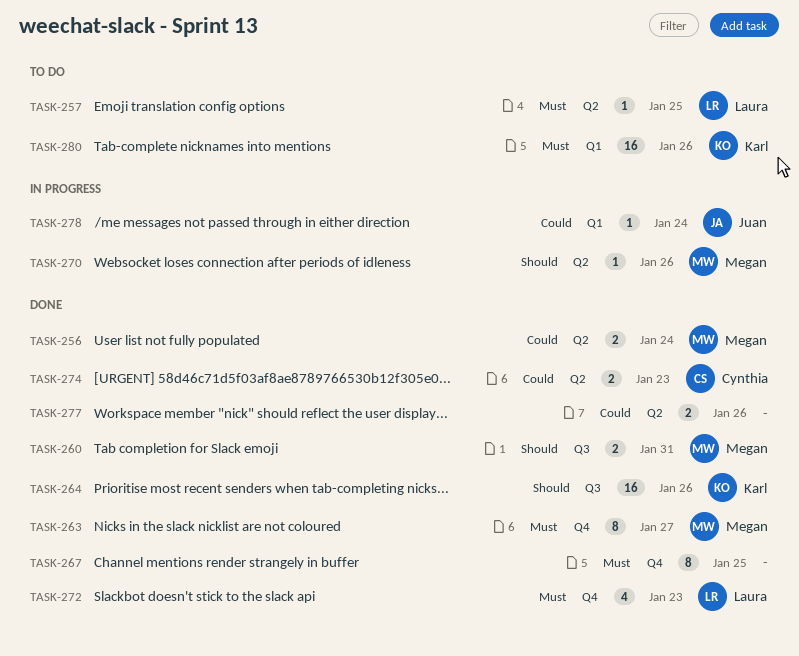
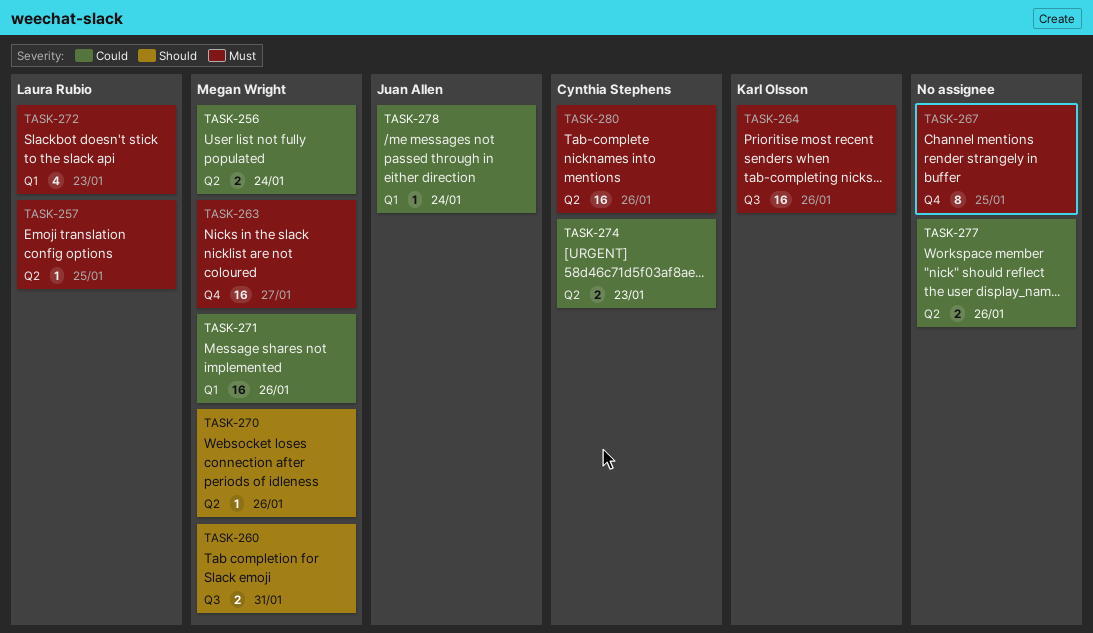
TASK-263, estimate: 8 -> 16
TASK-264, priority: Should -> Must
TASK-271: none -> present
TASK-272, label: Q4 -> Q1
TASK-280, owner: Karl Olsson -> Cynthia Stephens
TASK-280, label: Q1 -> Q2

